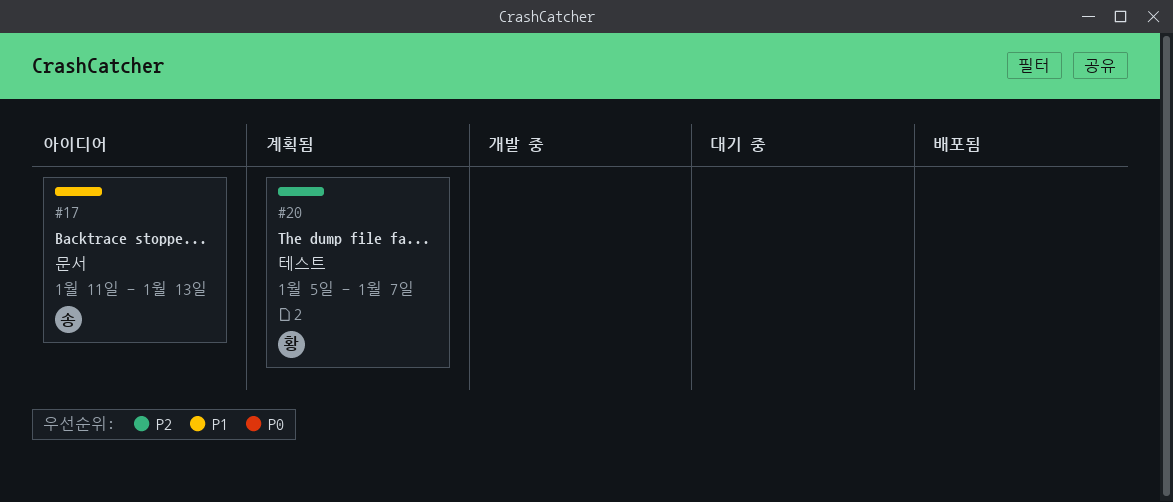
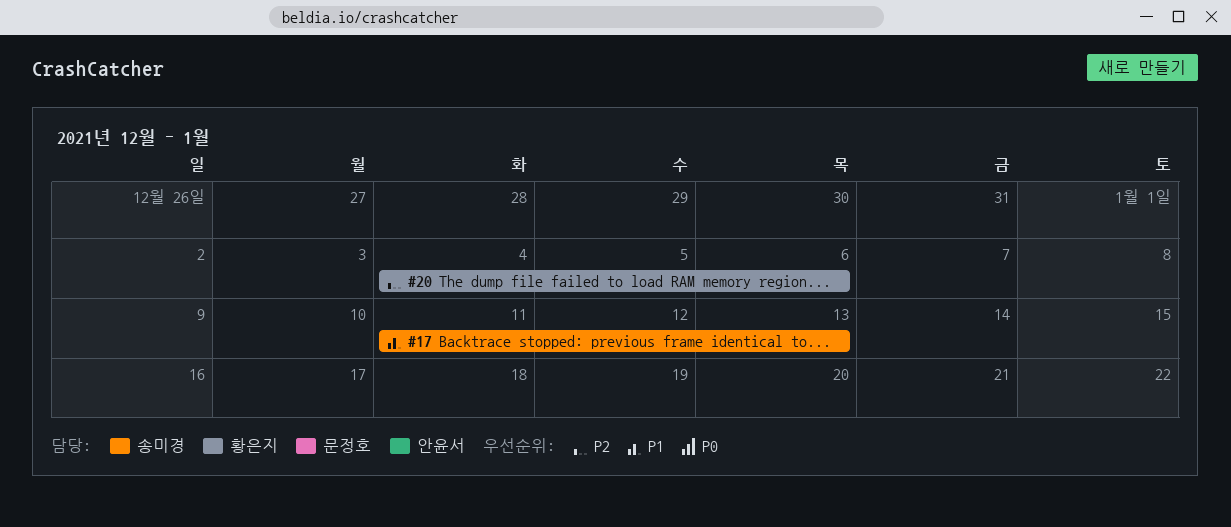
#20, start: Jan 5 -> Jan 4
#20, due: Jan 7 -> Jan 6

